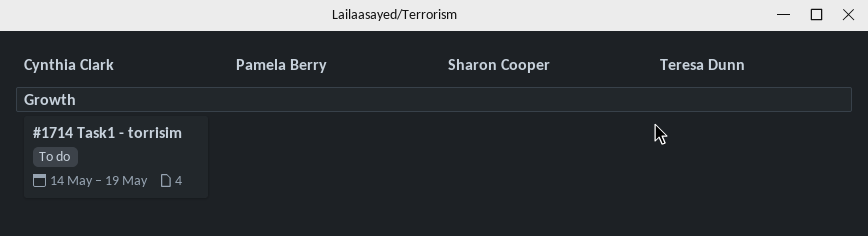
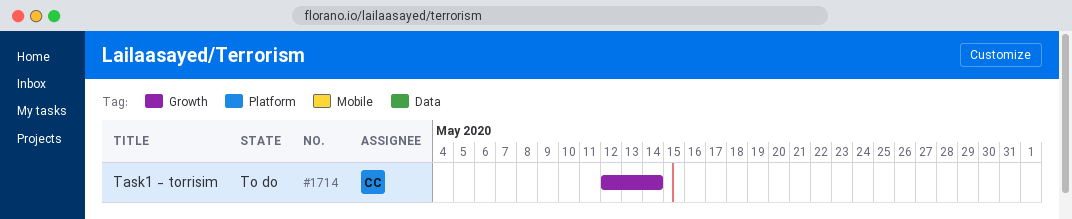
#1714, start: May 14 -> May 12
#1714, due: May 19 -> May 14

